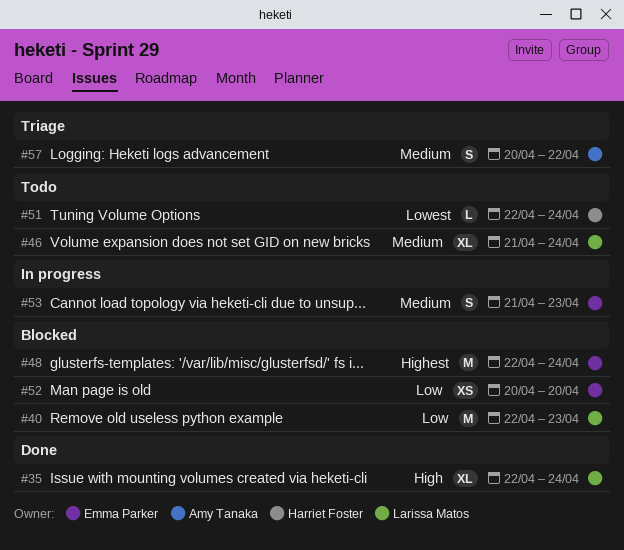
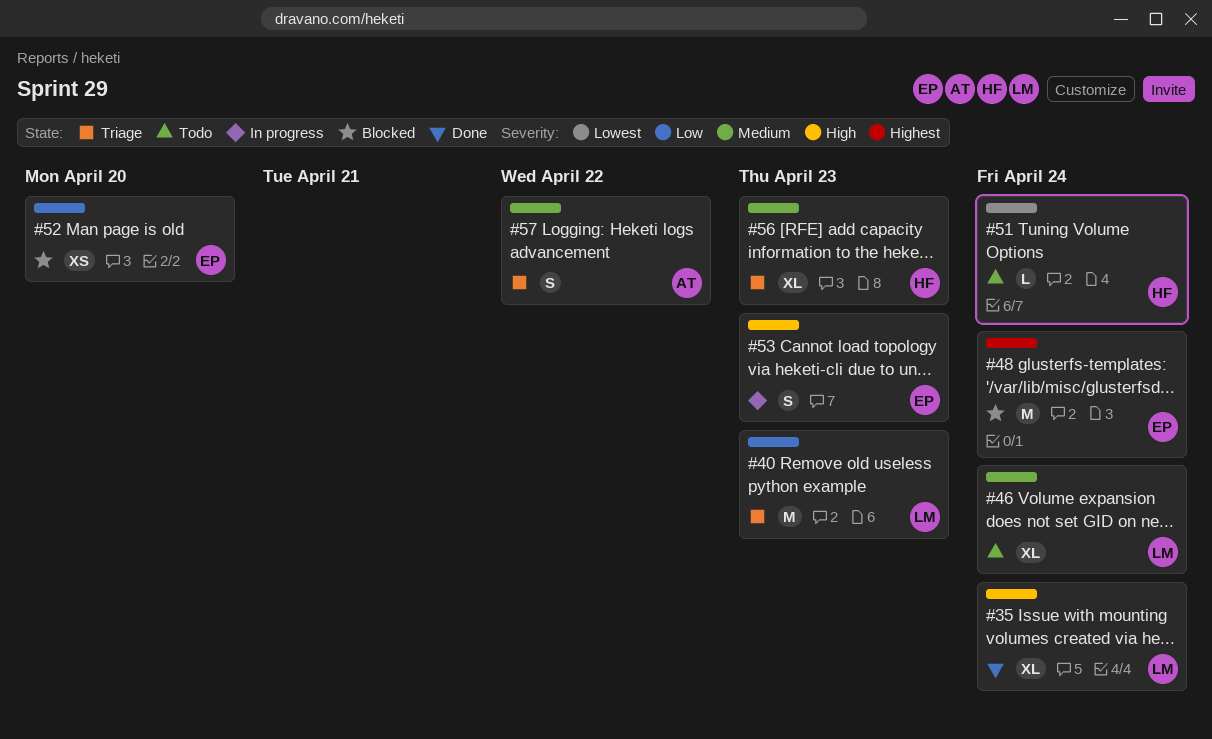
#40, status: Blocked -> Triage
#53, priority: Medium -> High
#56: none -> present

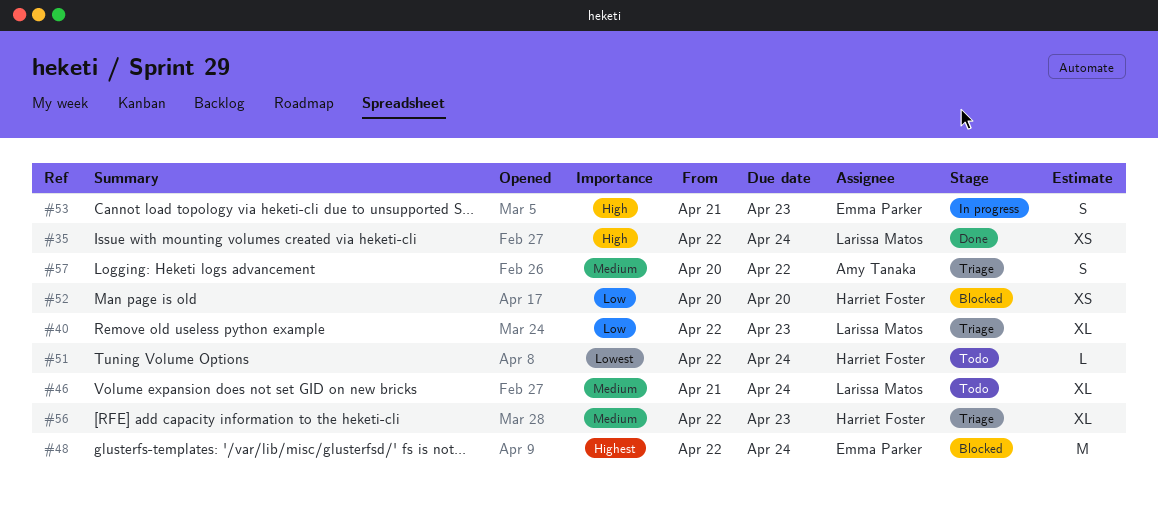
#35, estimate: XL -> XS
#40, estimate: M -> XL
#52, owner: Emma Parker -> Harriet Foster

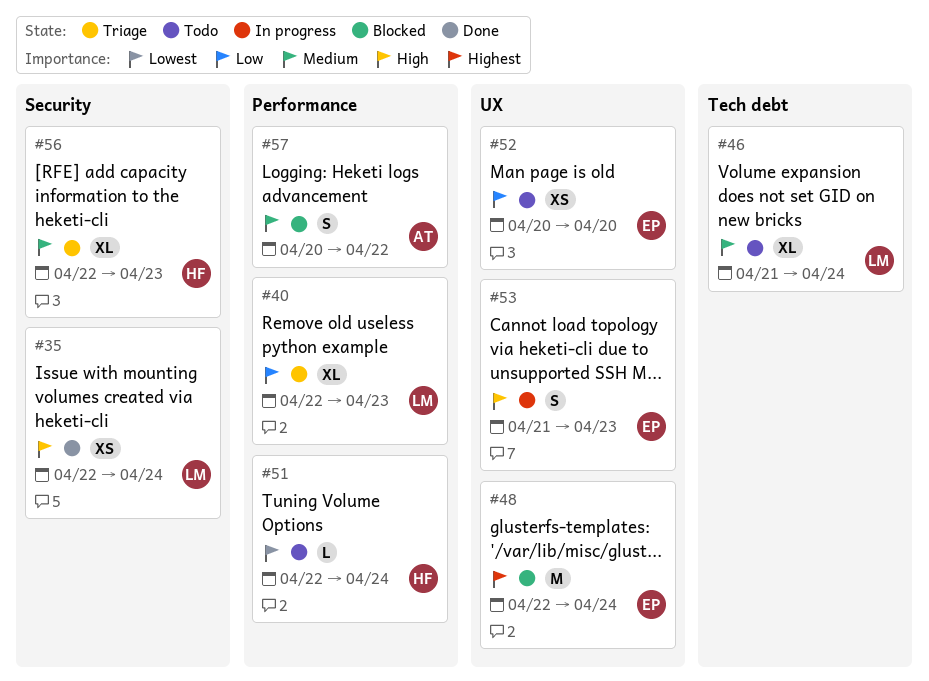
#52, status: Blocked -> Todo
#52, owner: Harriet Foster -> Emma Parker
#57, status: Triage -> Blocked

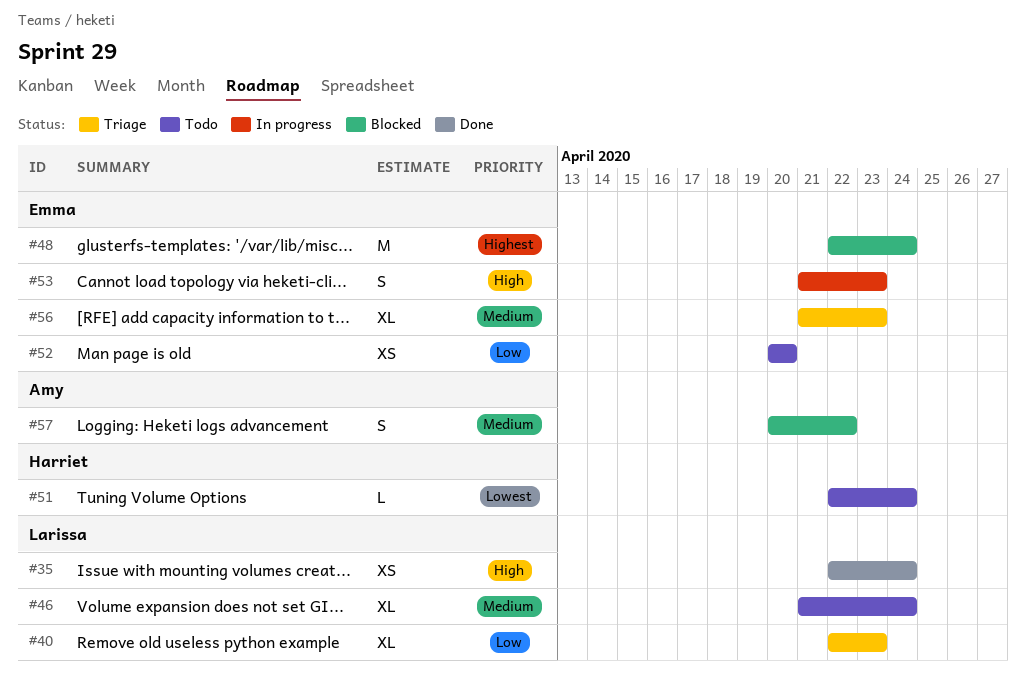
#56, owner: Harriet -> Emma
#56, start: Apr 22 -> Apr 21

